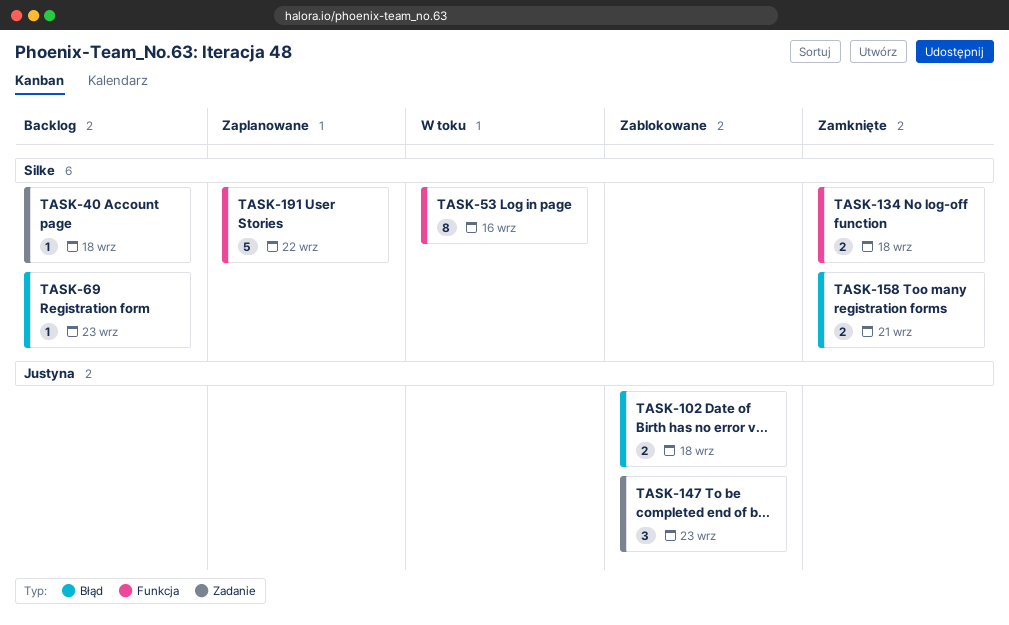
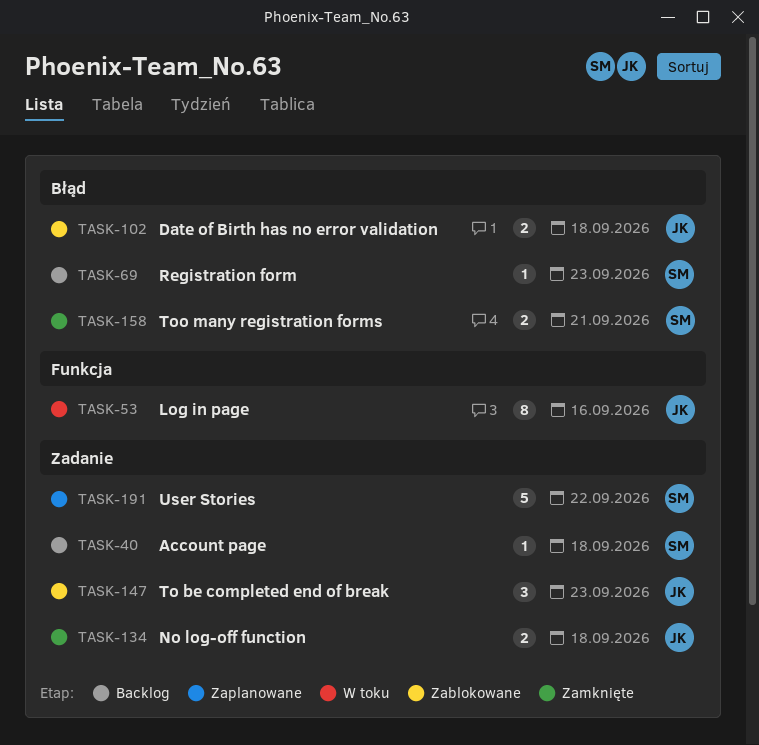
TASK-53, owner: Silke -> Justyna
TASK-134, owner: Silke -> Justyna
TASK-134, label: Funkcja -> Zadanie
TASK-191, label: Funkcja -> Zadanie

